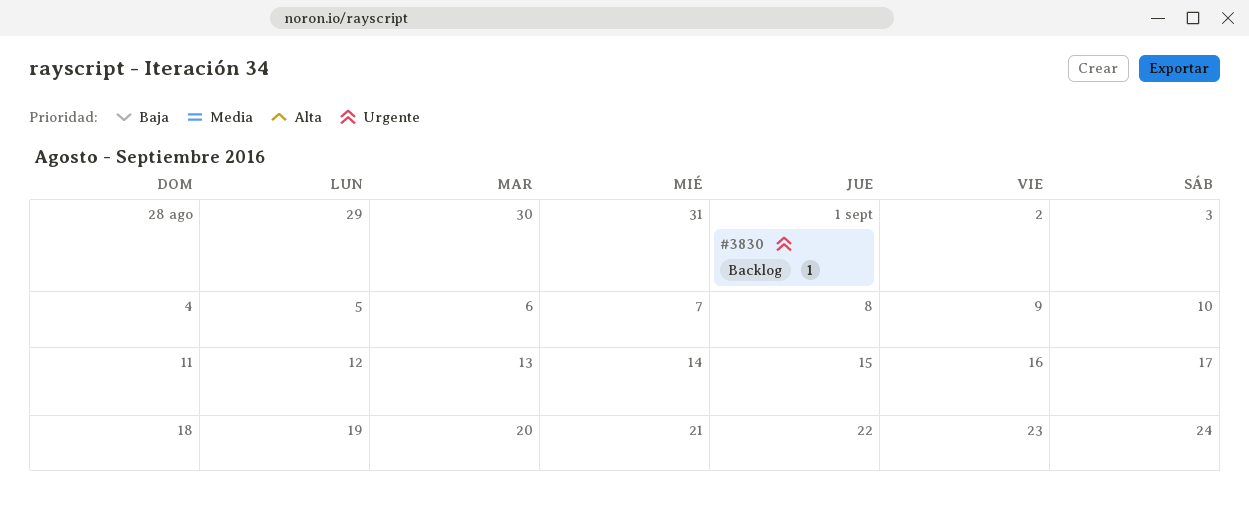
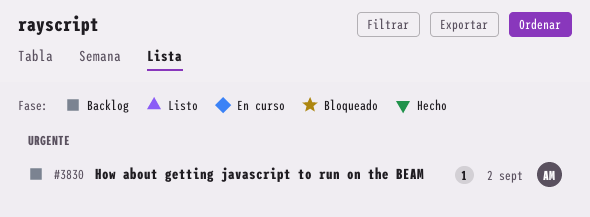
#3830, due: Sep 1 -> Sep 2

